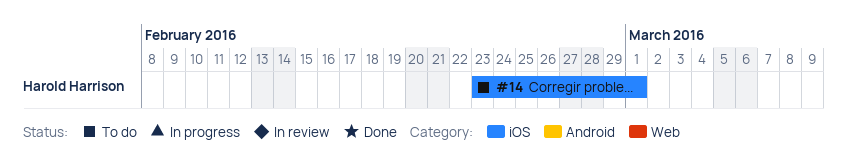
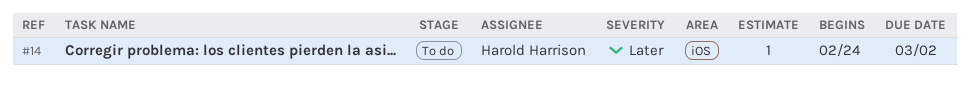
#14, start: Feb 23 -> Feb 24
#14, due: Mar 1 -> Mar 2

